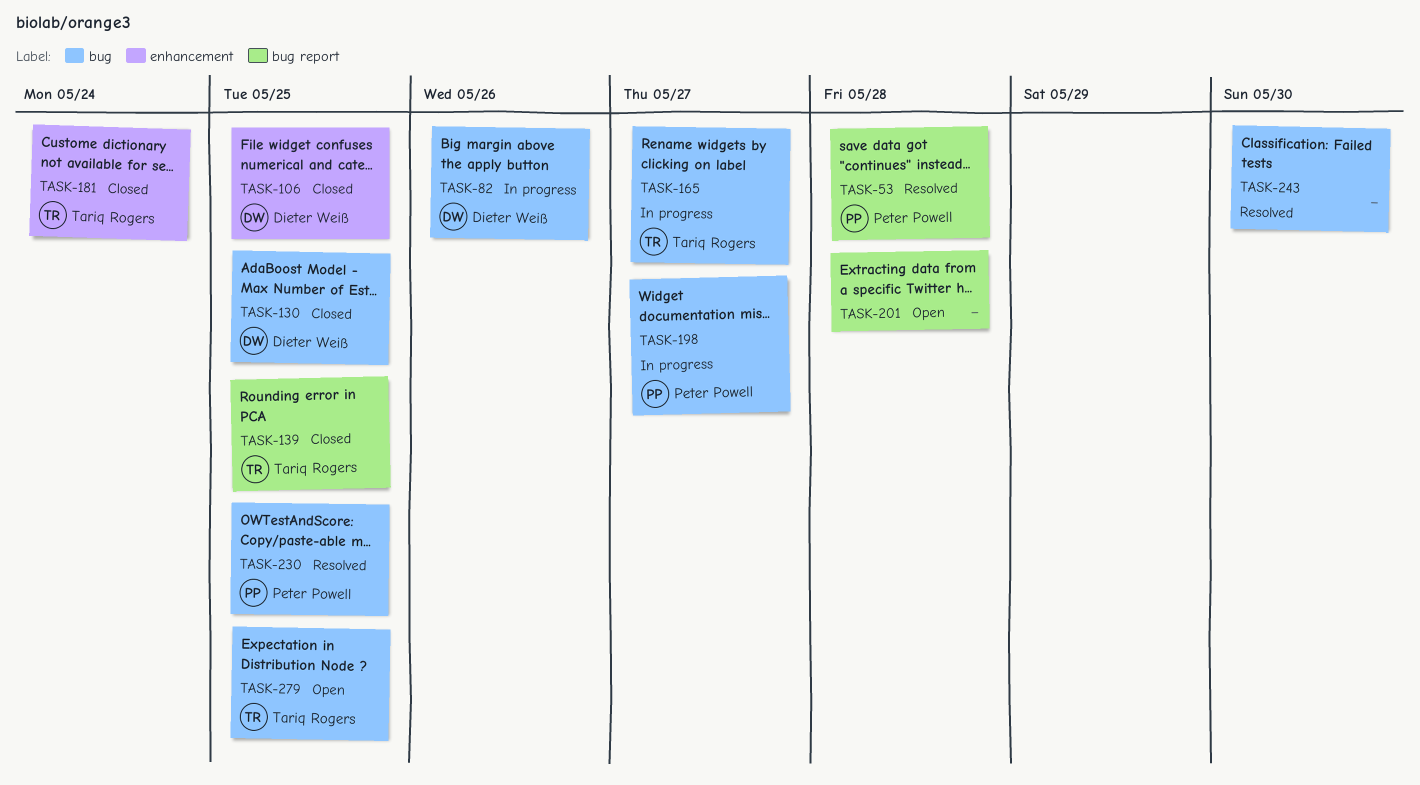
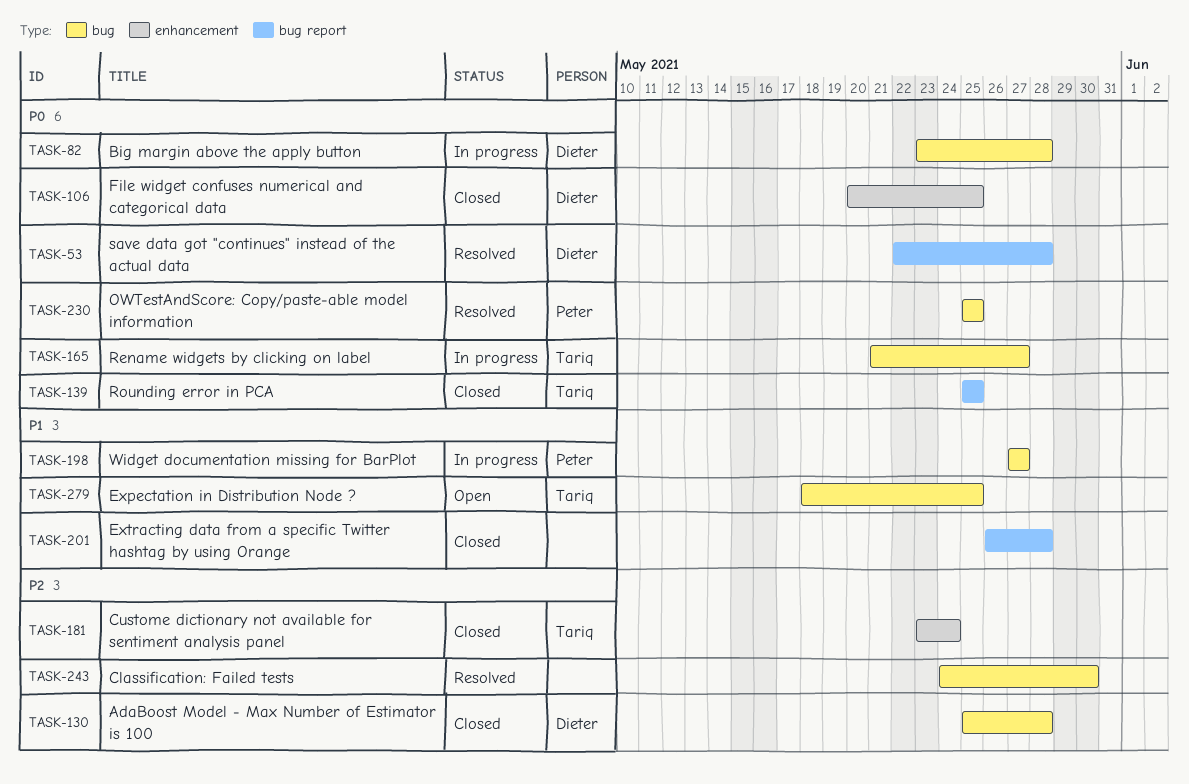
TASK-53, owner: Peter Powell -> Dieter Weiß
TASK-82, due: May 26 -> May 28
TASK-130, due: May 25 -> May 28
TASK-201, status: Open -> Closed

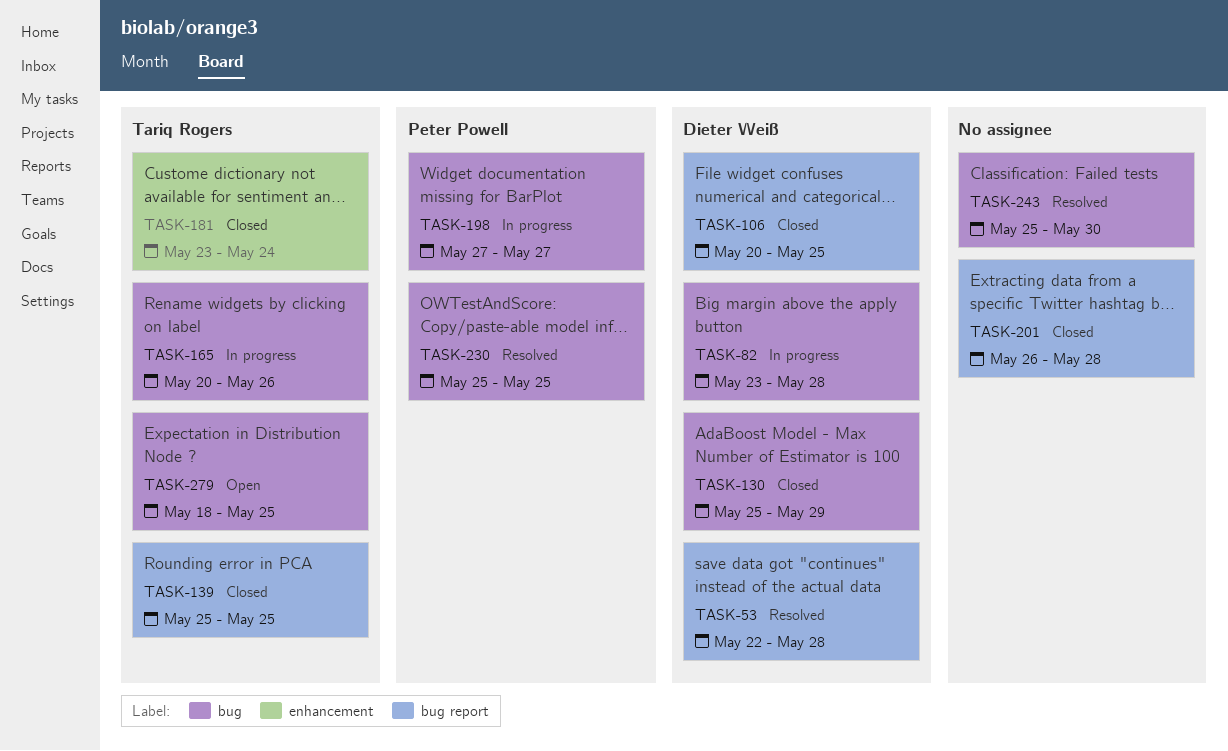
TASK-106, label: enhancement -> bug report
TASK-130, due: May 28 -> May 29
TASK-165, start: May 21 -> May 20
TASK-165, due: May 27 -> May 26
TASK-243, start: May 24 -> May 25

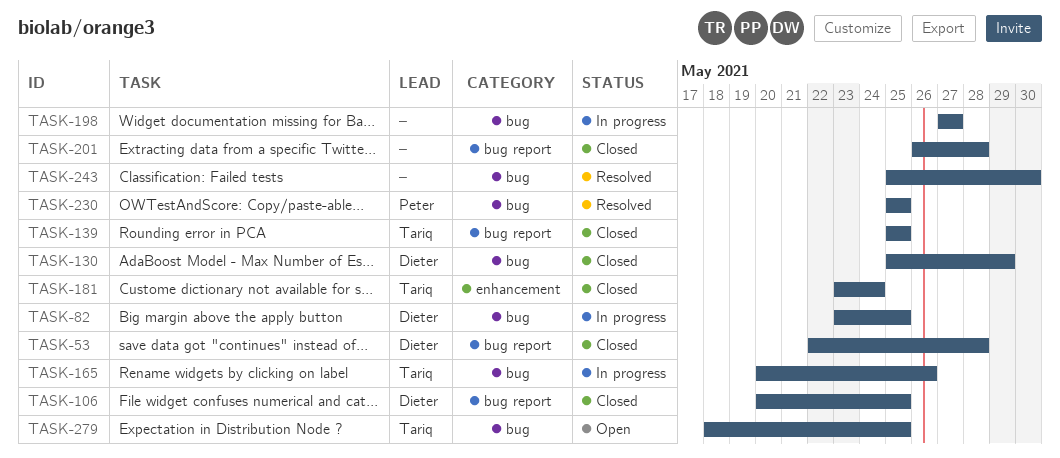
TASK-53, status: Resolved -> Closed
TASK-82, due: May 28 -> May 25
TASK-198, owner: Peter Powell -> none

